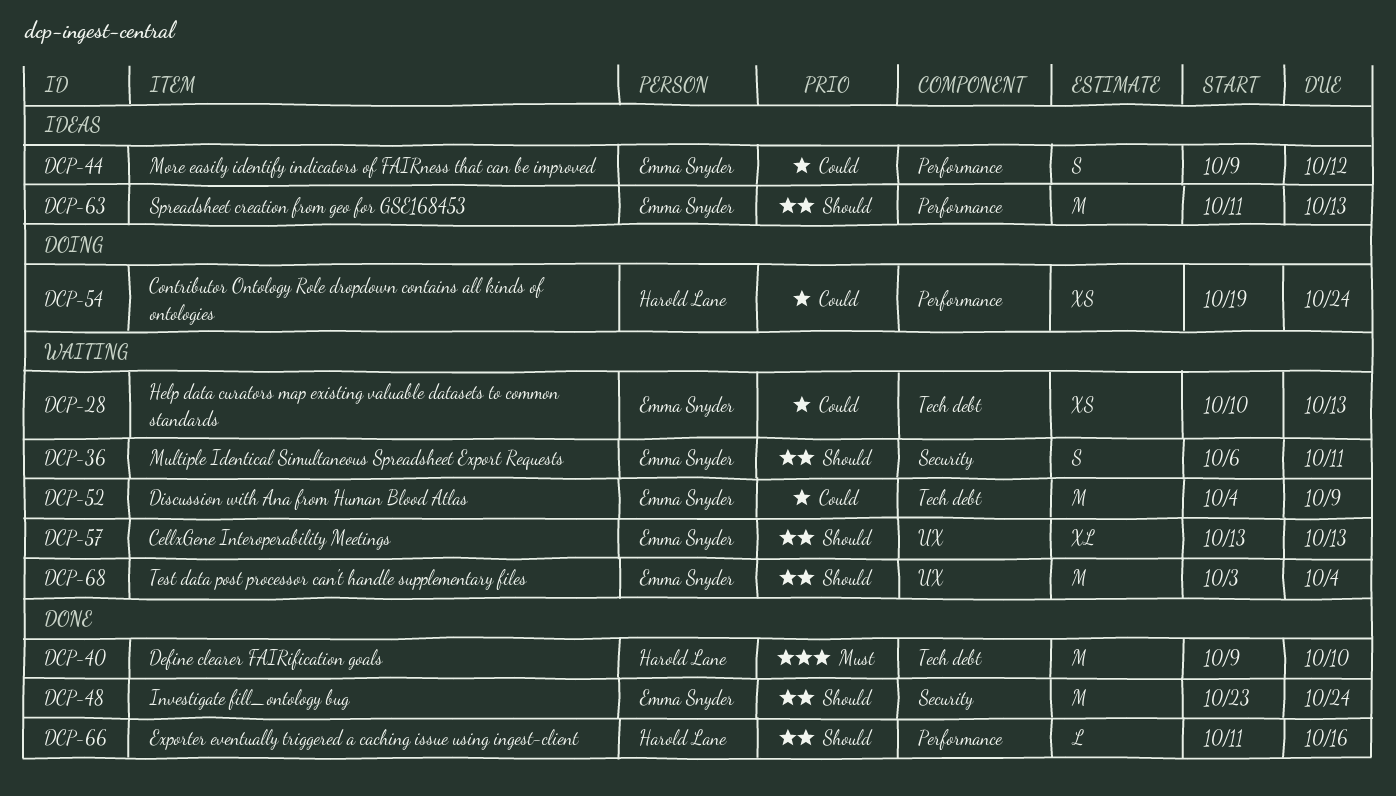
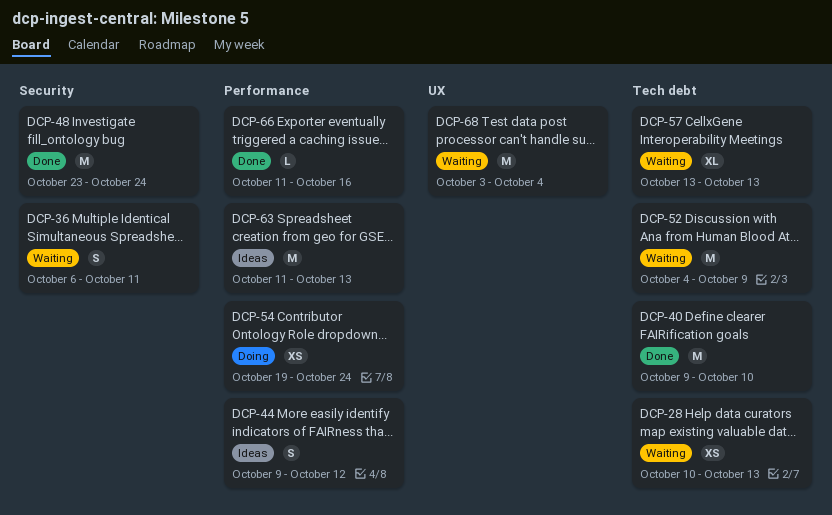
DCP-57, label: UX -> Tech debt

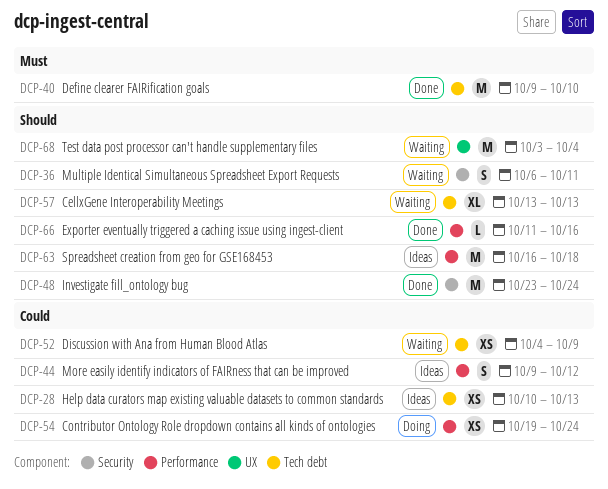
DCP-28, status: Waiting -> Ideas
DCP-52, estimate: M -> XS
DCP-63, start: Oct 11 -> Oct 16
DCP-63, due: Oct 13 -> Oct 18

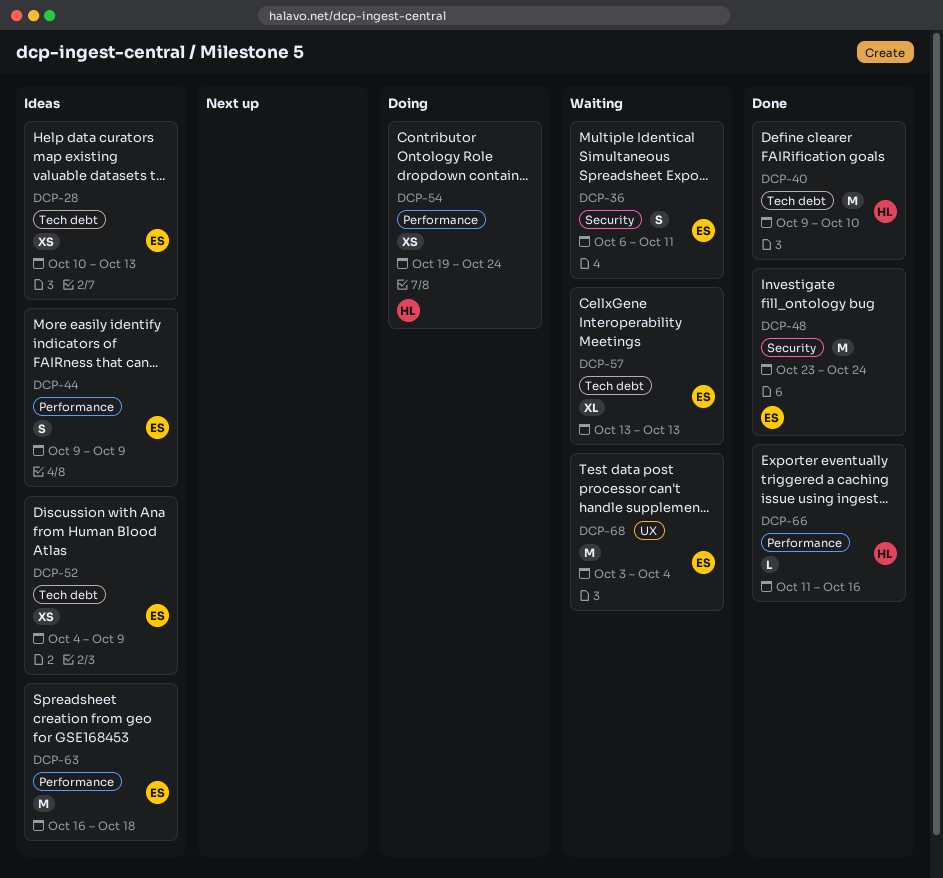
DCP-44, due: Oct 12 -> Oct 9
DCP-52, status: Waiting -> Ideas

